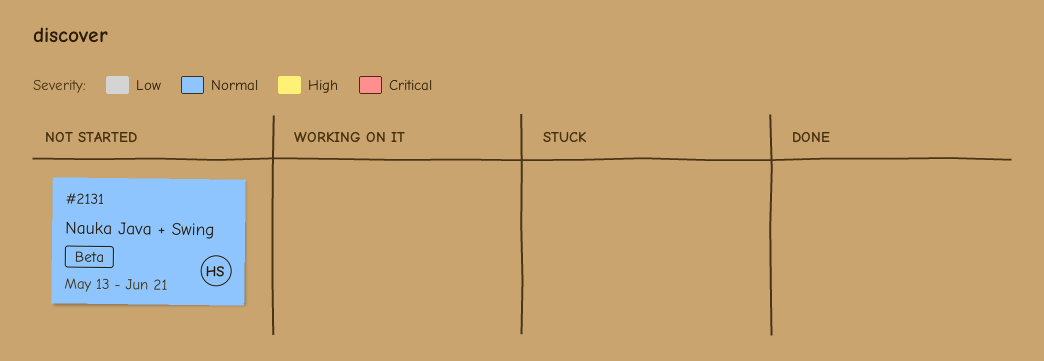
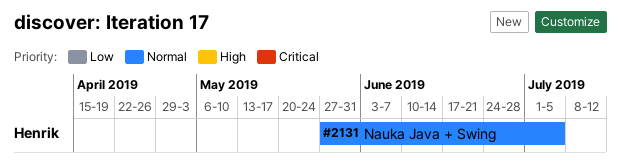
#2131, start: May 13 -> May 27
#2131, due: Jun 21 -> Jul 5

